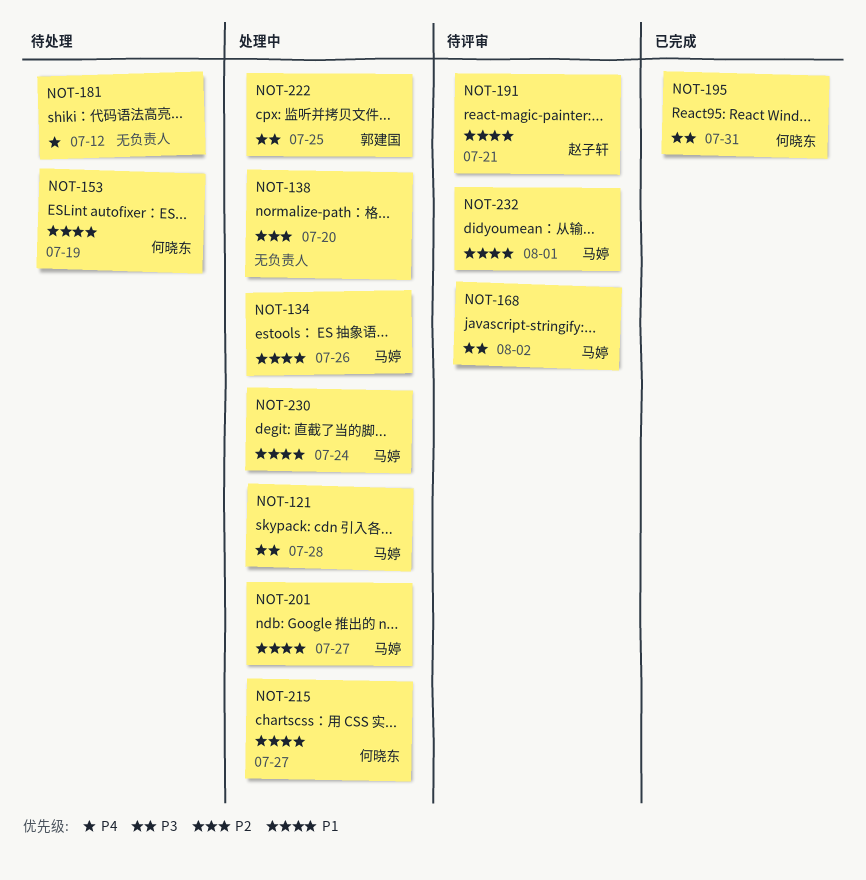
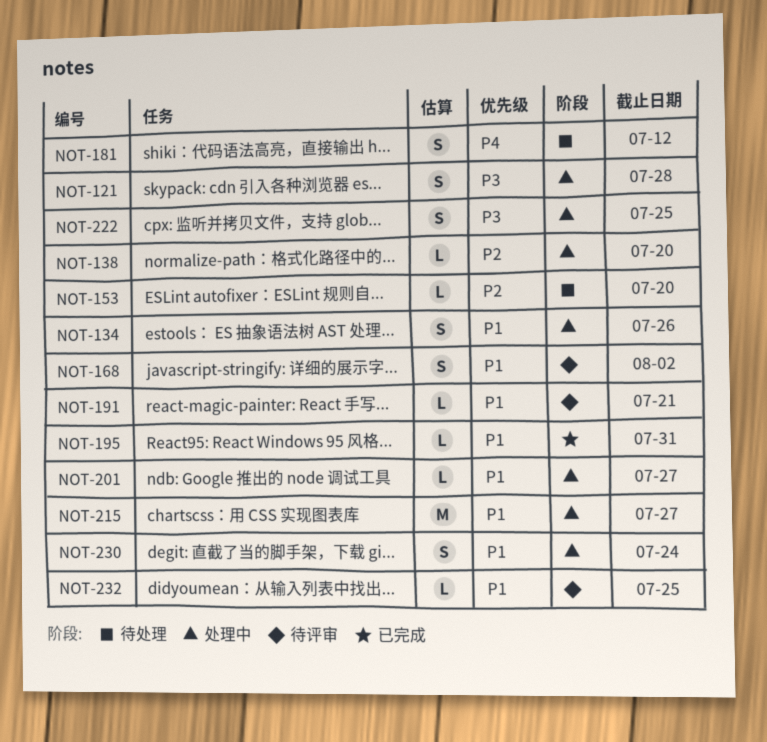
NOT-153, priority: P1 -> P2
NOT-153, due: Jul 19 -> Jul 20
NOT-168, priority: P3 -> P1
NOT-195, priority: P3 -> P1
NOT-232, due: Aug 1 -> Jul 25

